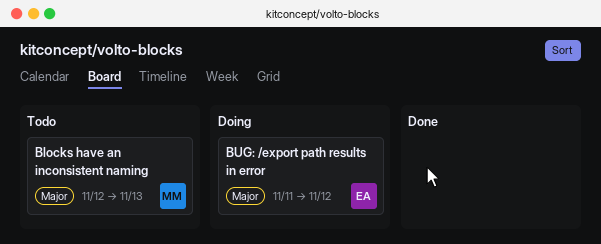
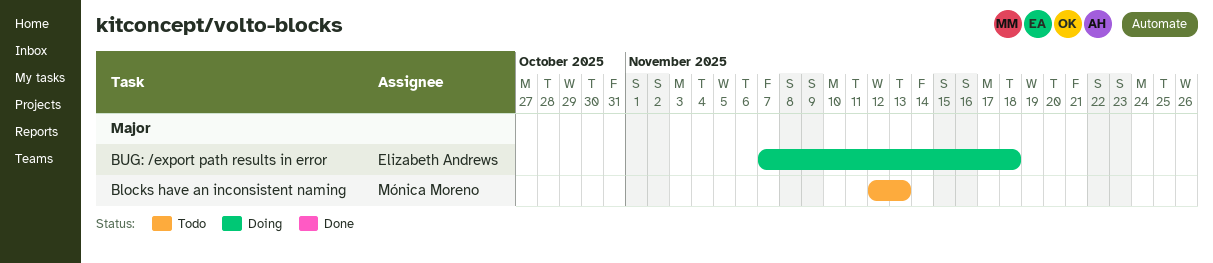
BUG: /export path results in error, start: Nov 11 -> Nov 7
BUG: /export path results in error, due: Nov 12 -> Nov 18

